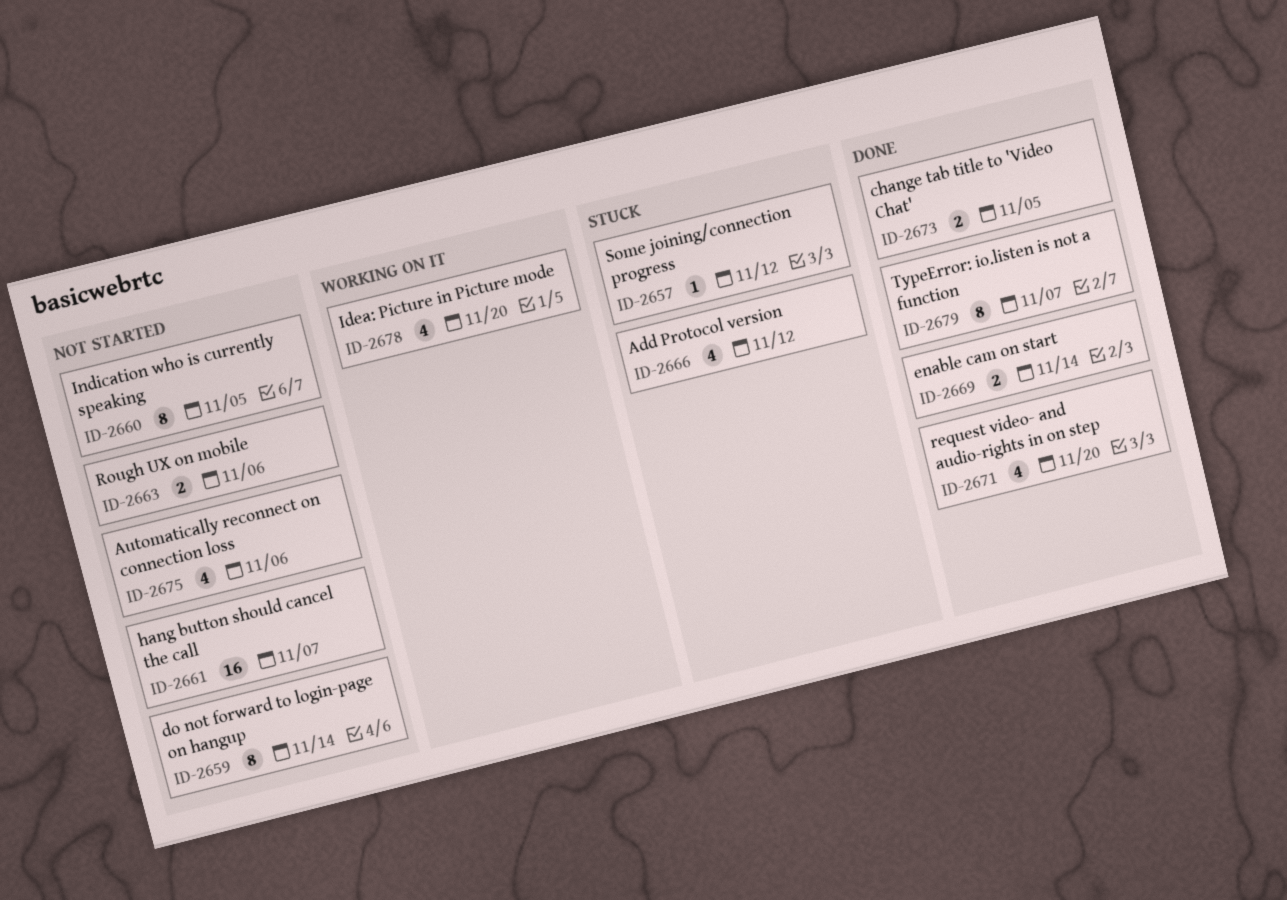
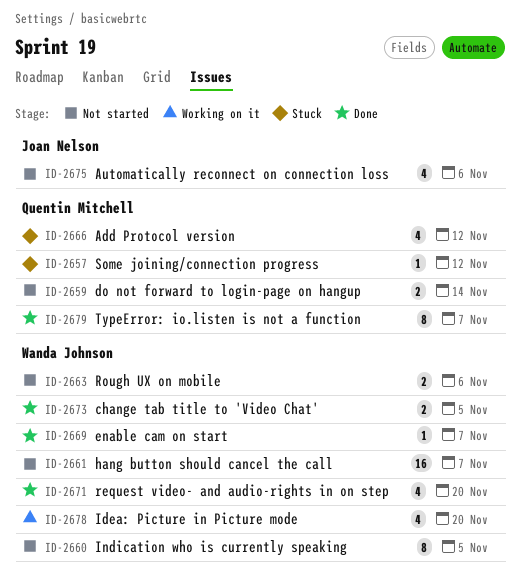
ID-2659, estimate: 8 -> 2
ID-2669, estimate: 2 -> 1
ID-2669, due: Nov 14 -> Nov 7

